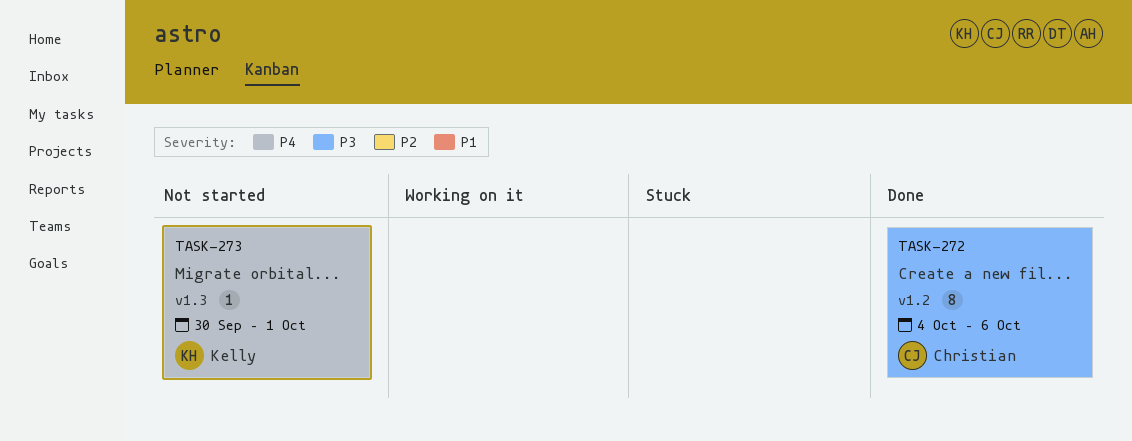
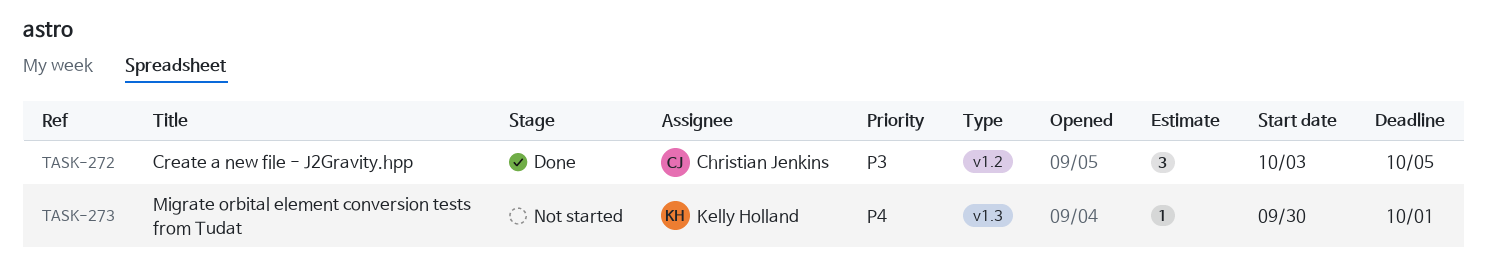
TASK-272, estimate: 8 -> 3
TASK-272, start: Oct 4 -> Oct 3
TASK-272, due: Oct 6 -> Oct 5

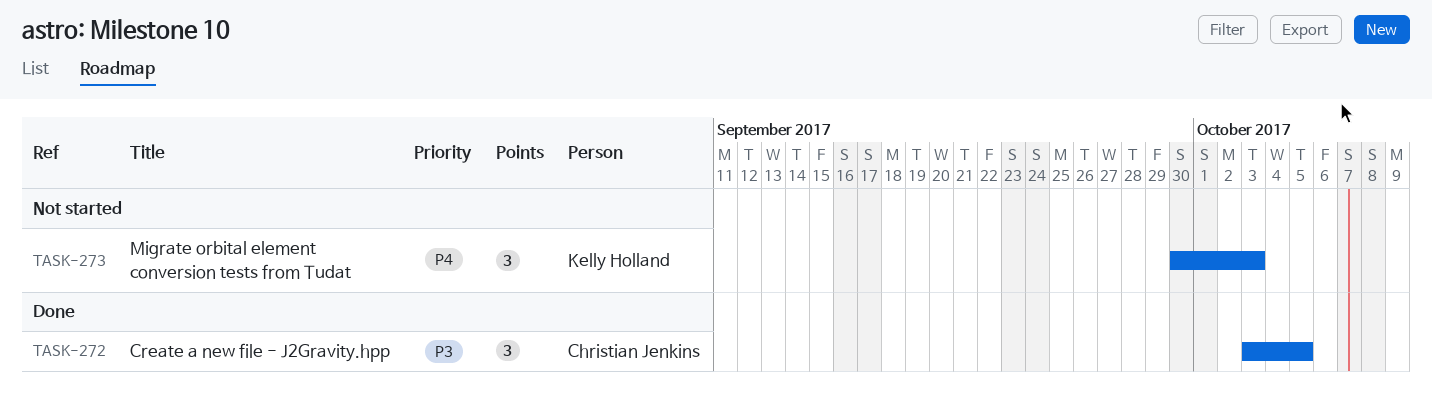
TASK-273, estimate: 1 -> 3
TASK-273, due: Oct 1 -> Oct 3

